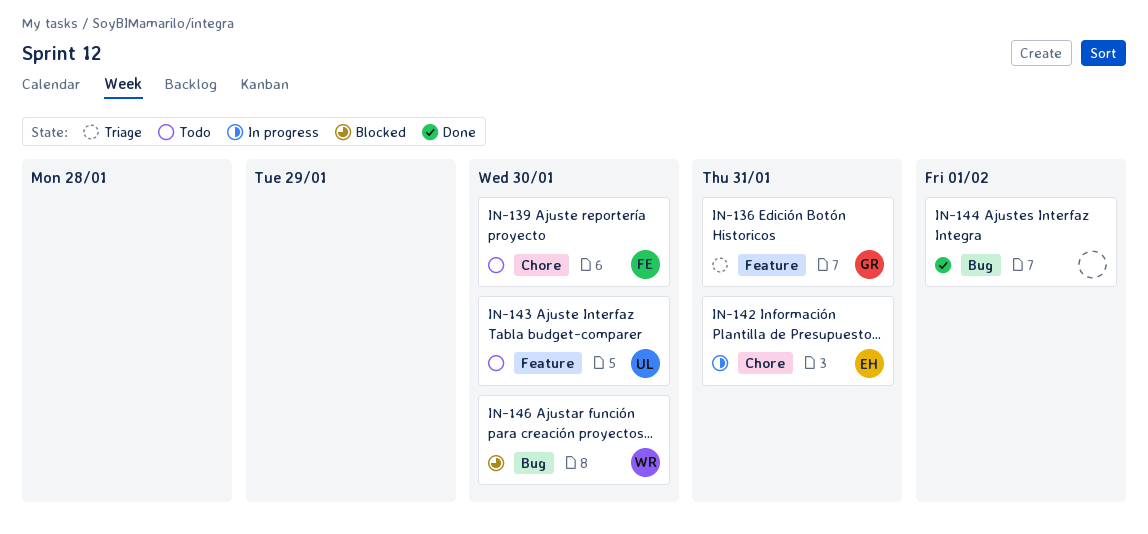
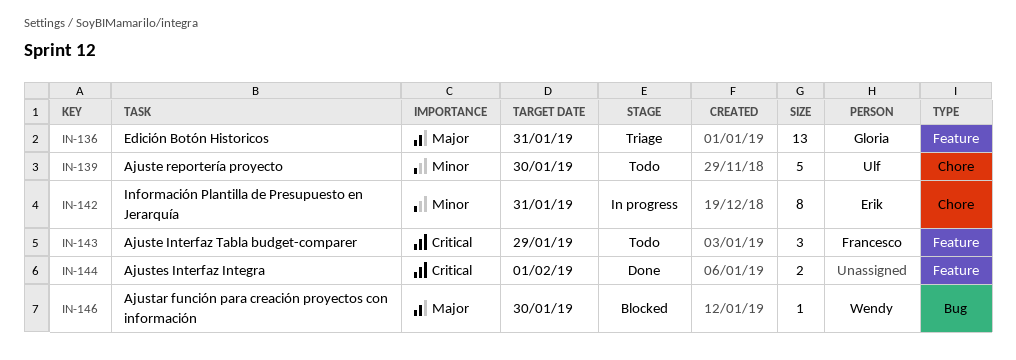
IN-139, owner: Francesco -> Ulf
IN-143, owner: Ulf -> Francesco
IN-143, due: Jan 30 -> Jan 29
IN-144, label: Bug -> Feature

